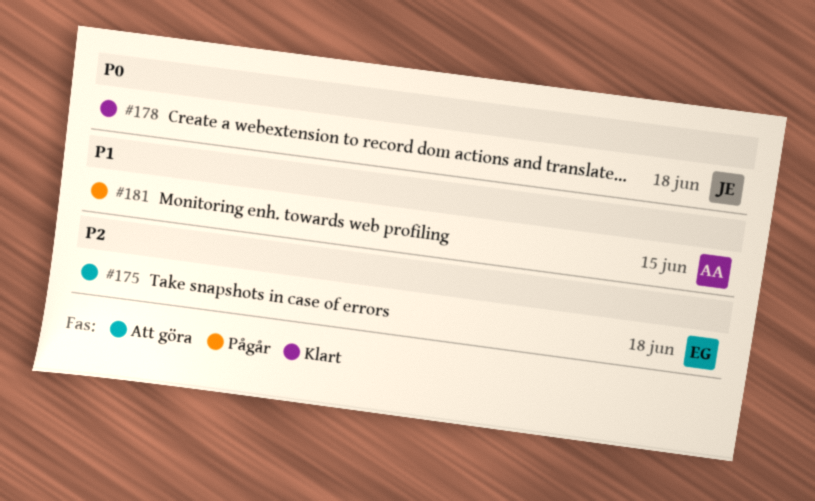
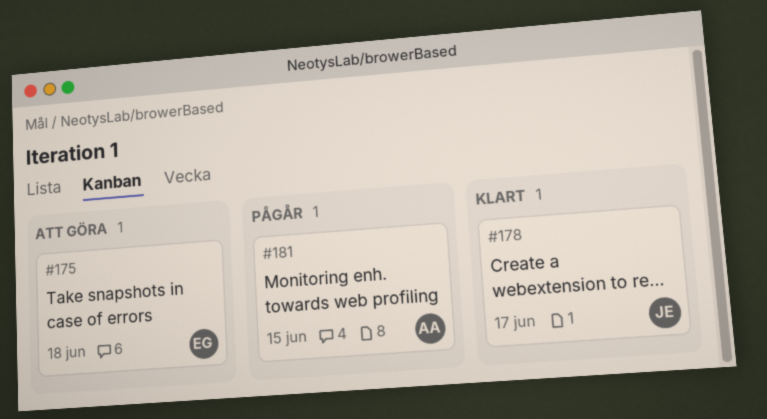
#178, due: Jun 18 -> Jun 17

